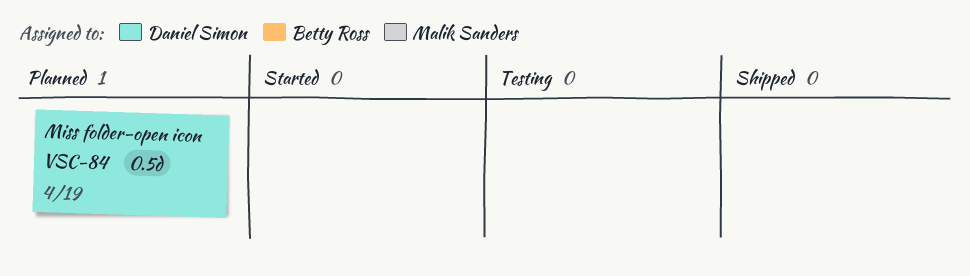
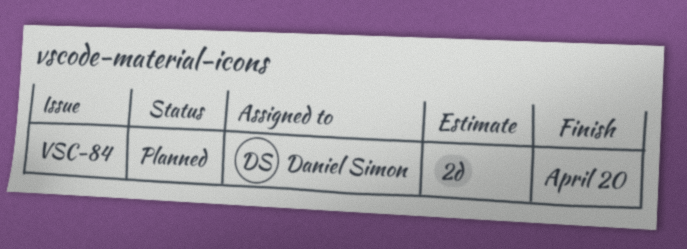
VSC-84, estimate: 0.5d -> 2d
VSC-84, due: Apr 19 -> Apr 20

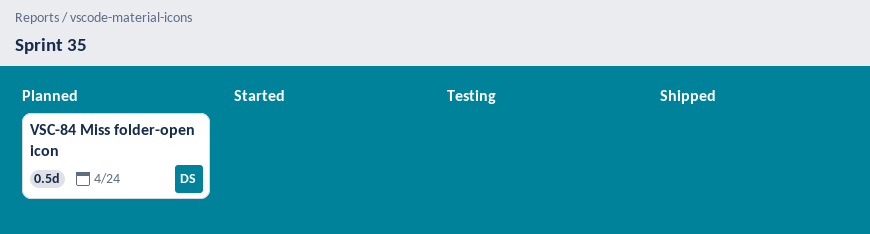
VSC-84, estimate: 2d -> 0.5d
VSC-84, due: Apr 20 -> Apr 24

